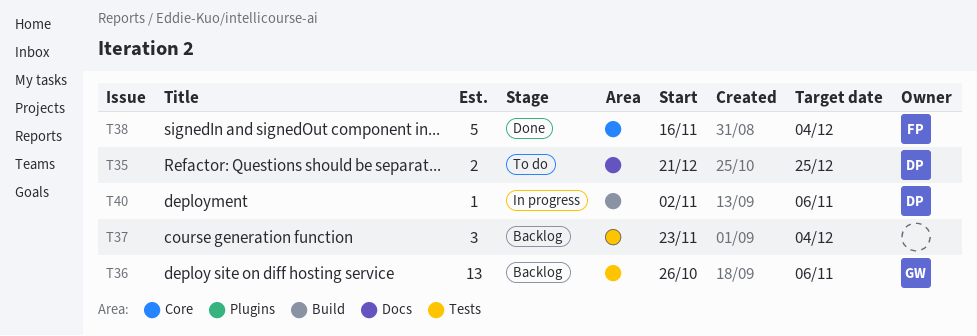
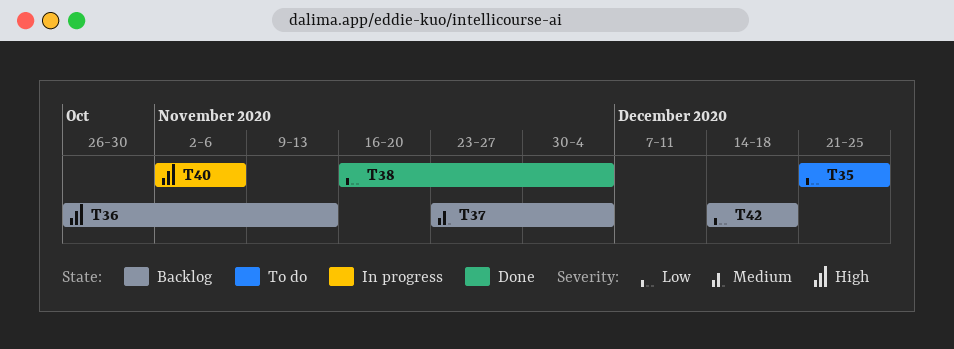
T36, due: Nov 6 -> Nov 13
T42: none -> present

